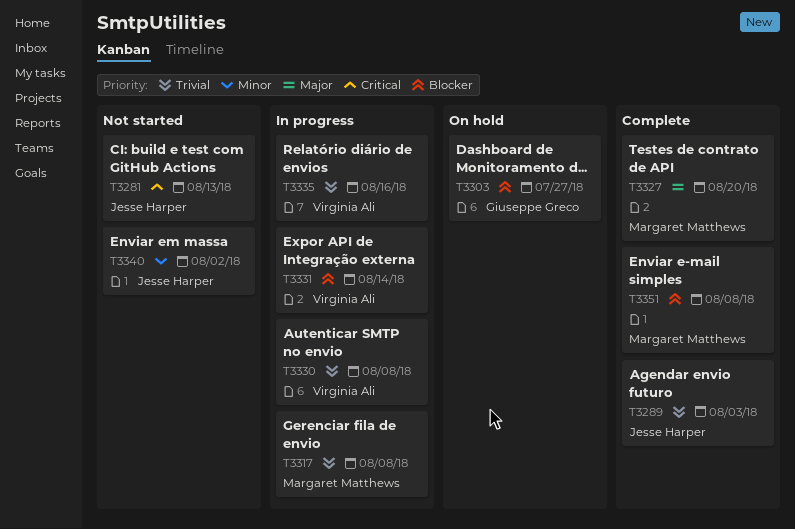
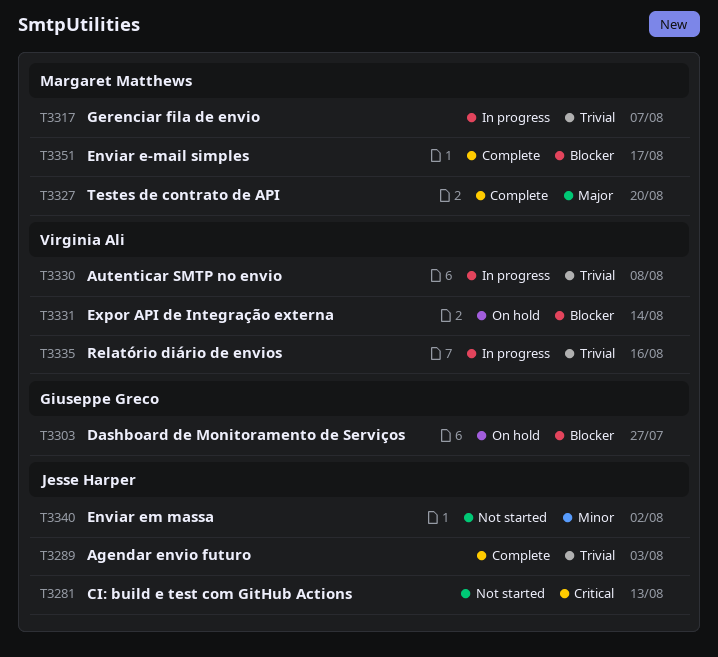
T3317, due: Aug 8 -> Aug 7
T3331, status: In progress -> On hold
T3351, due: Aug 8 -> Aug 17

